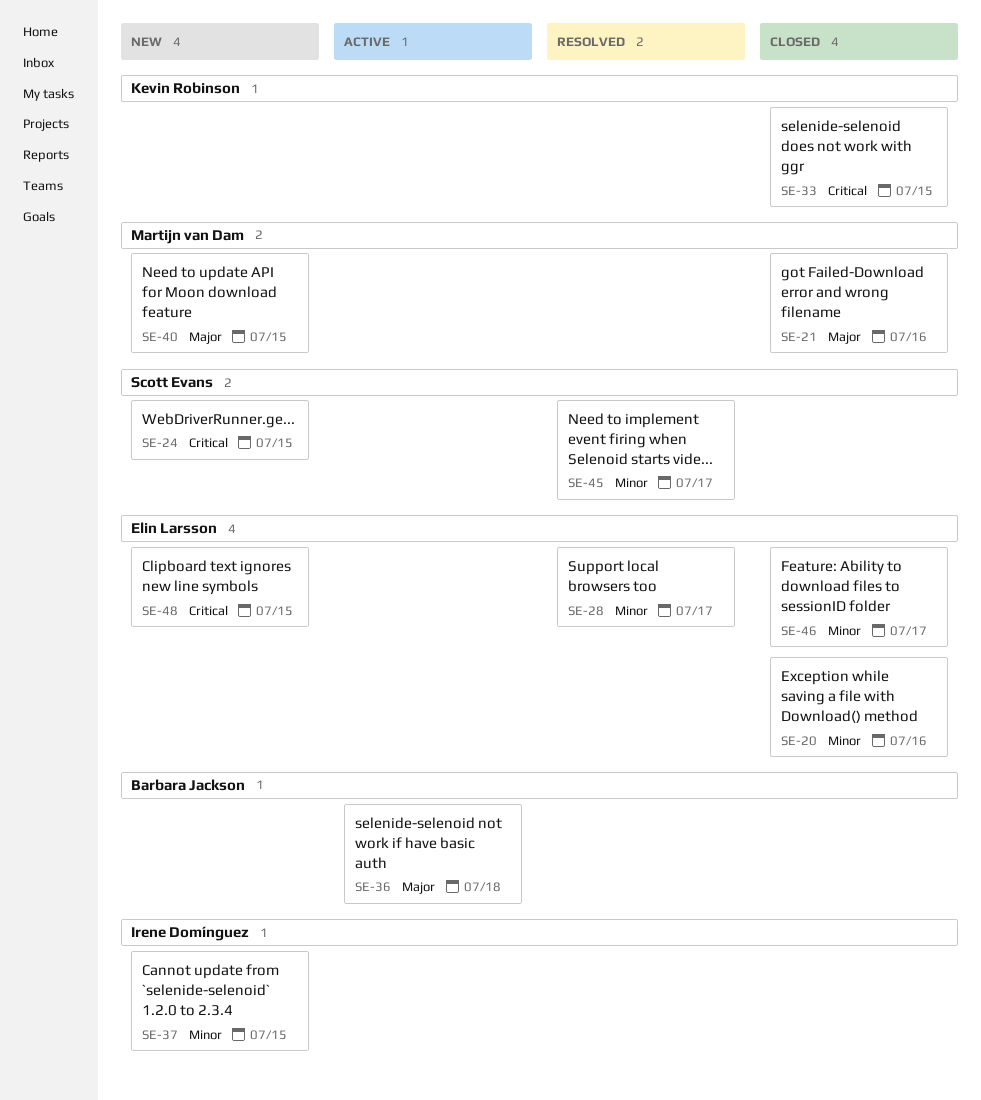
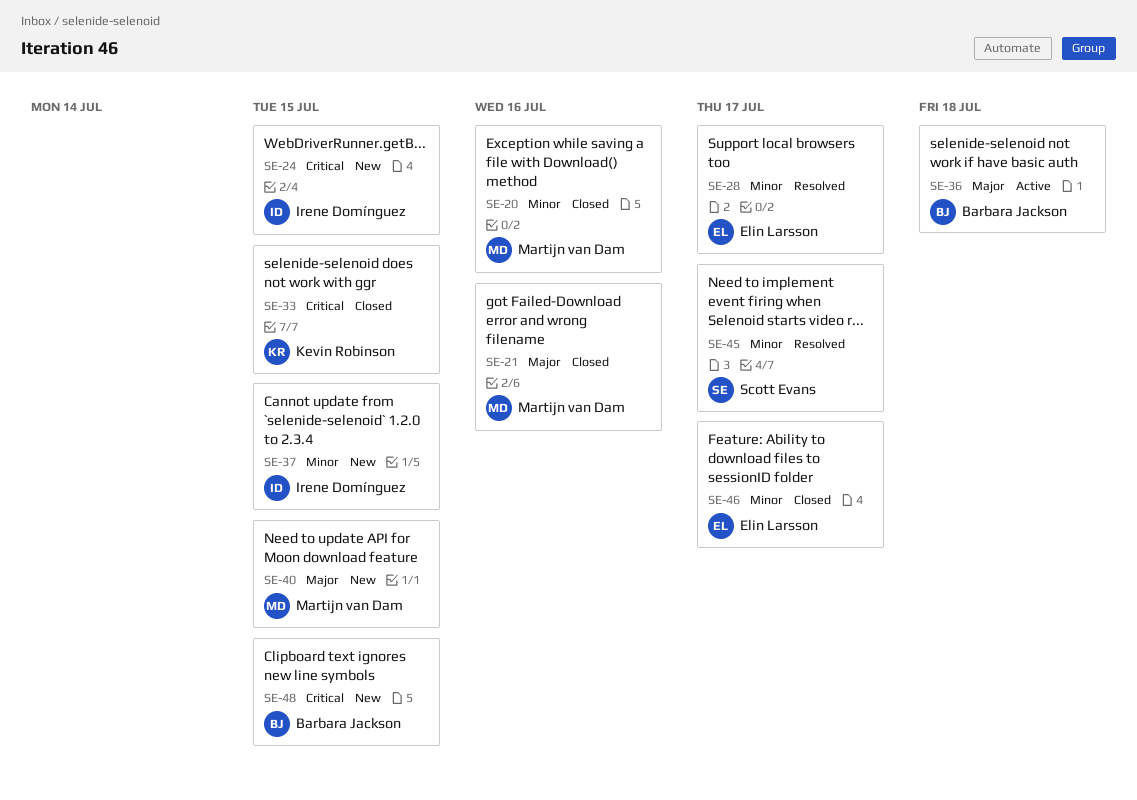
SE-20, owner: Elin Larsson -> Martijn van Dam
SE-24, owner: Scott Evans -> Irene Domínguez
SE-48, owner: Elin Larsson -> Barbara Jackson

